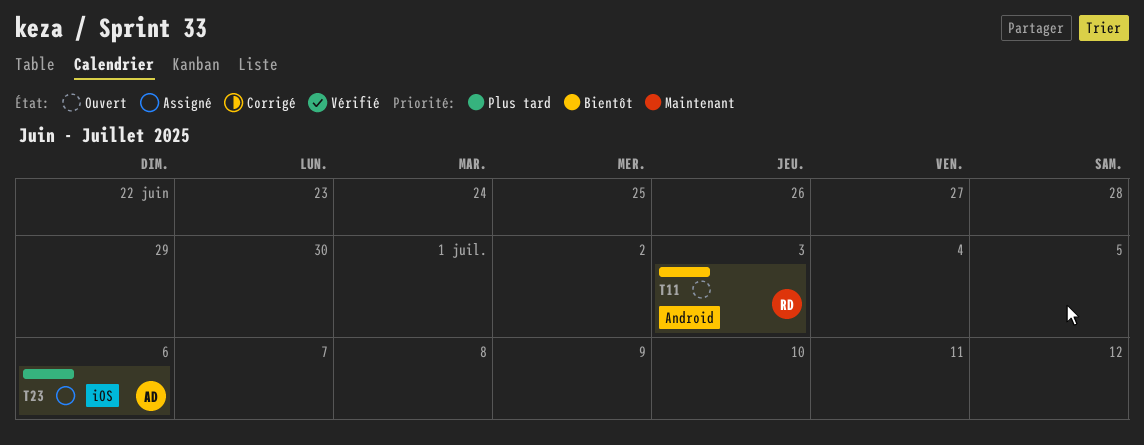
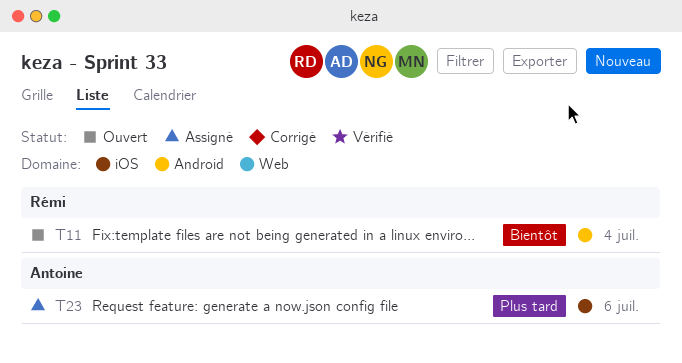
T11, due: Jul 3 -> Jul 4

